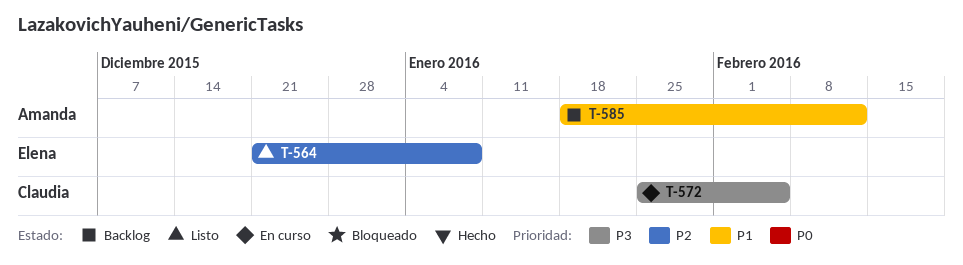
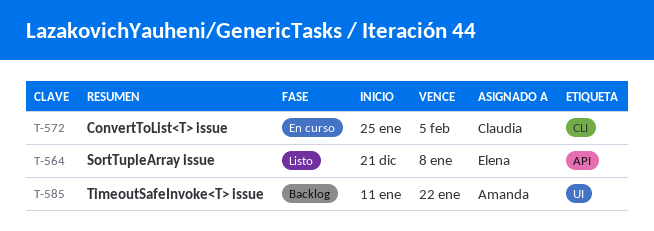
T-585, start: Jan 18 -> Jan 11
T-585, due: Feb 12 -> Jan 22

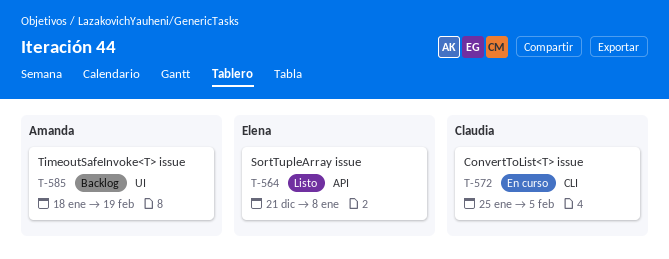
T-585, start: Jan 11 -> Jan 18
T-585, due: Jan 22 -> Feb 19

